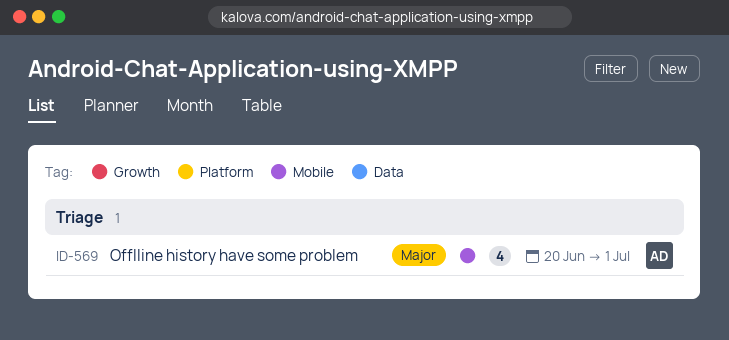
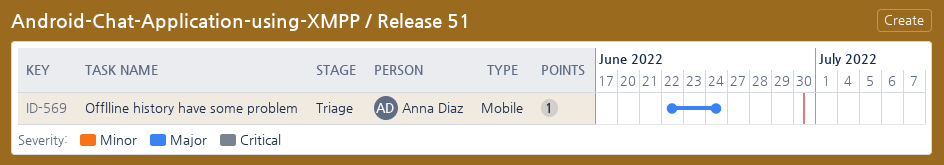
ID-569, estimate: 4 -> 1
ID-569, start: Jun 20 -> Jun 22
ID-569, due: Jul 1 -> Jun 24

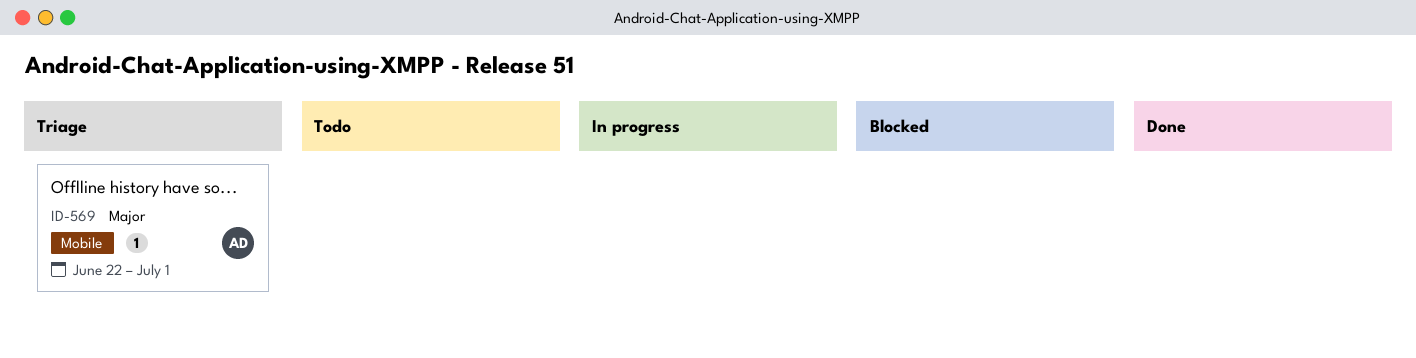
ID-569, due: Jun 24 -> Jul 1

